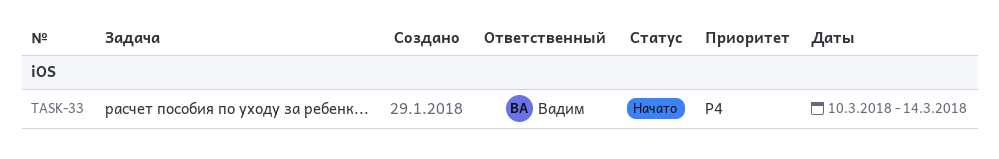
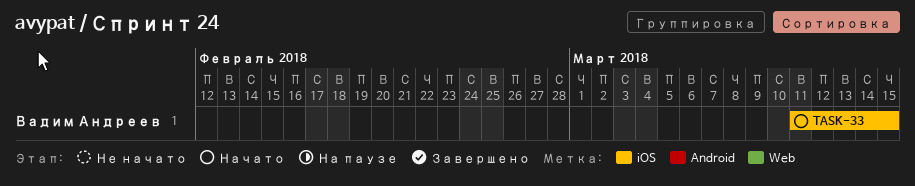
TASK-33, start: Mar 10 -> Mar 11
TASK-33, due: Mar 14 -> Mar 15

